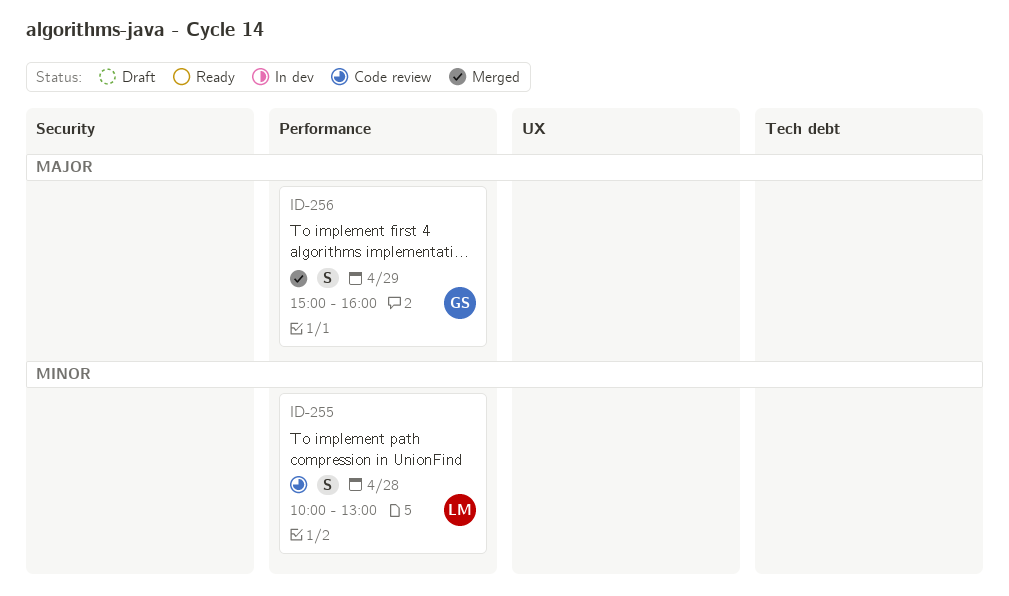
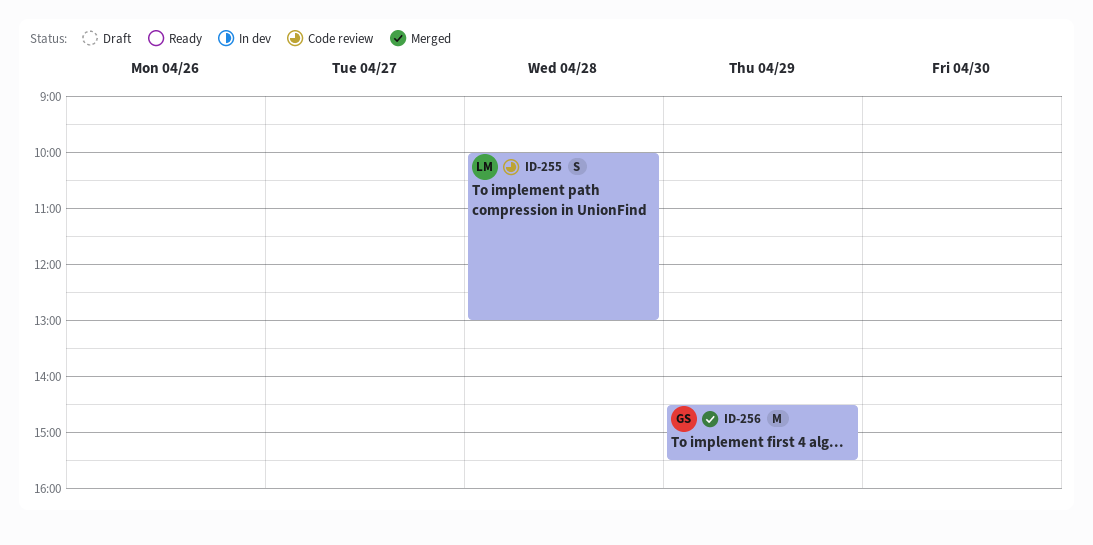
ID-256, estimate: S -> M
ID-256, begins: 15:00 -> 14:30
ID-256, ends: 16:00 -> 15:30

